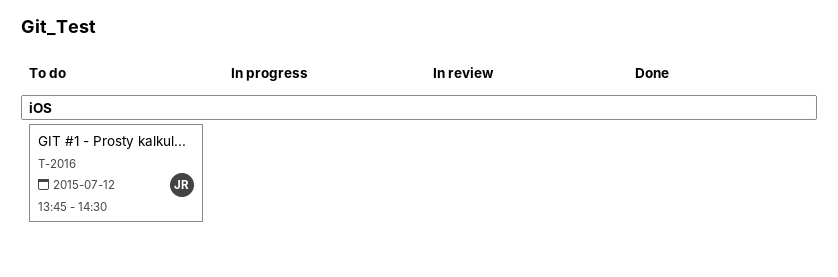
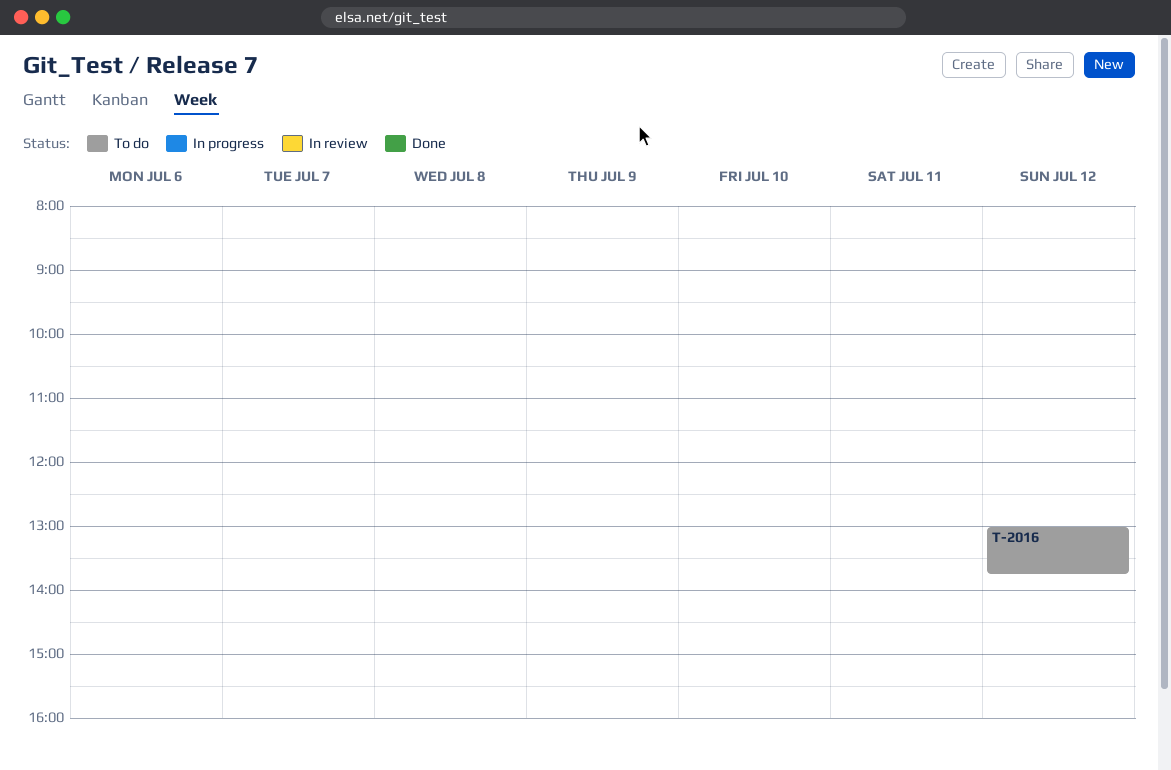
T-2016, begins: 13:45 -> 13:00
T-2016, ends: 14:30 -> 13:45

